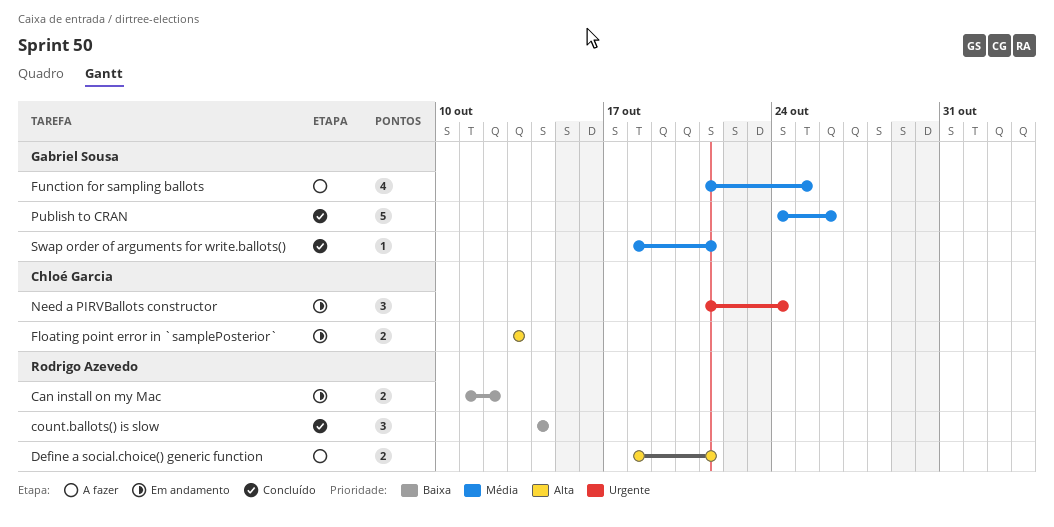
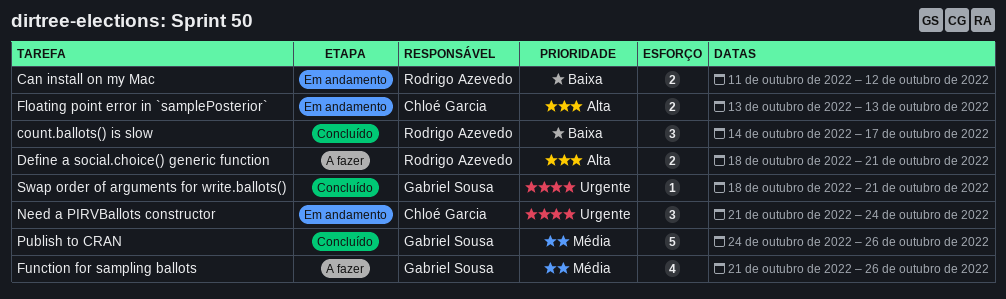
count.ballots() is slow, due: Oct 14 -> Oct 17
Function for sampling ballots, due: Oct 25 -> Oct 26
Swap order of arguments for write.ballots(), priority: Média -> Urgente

